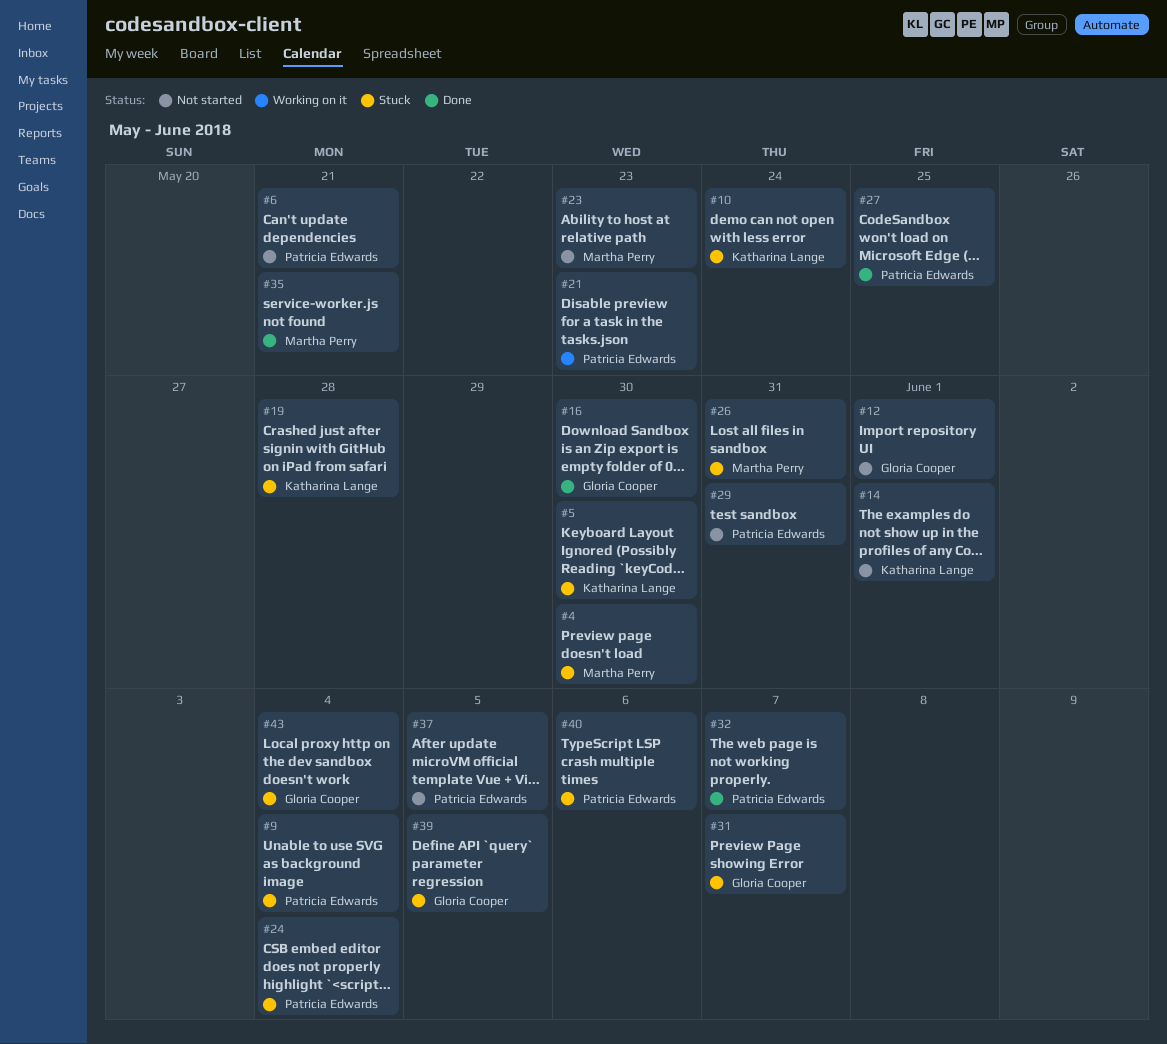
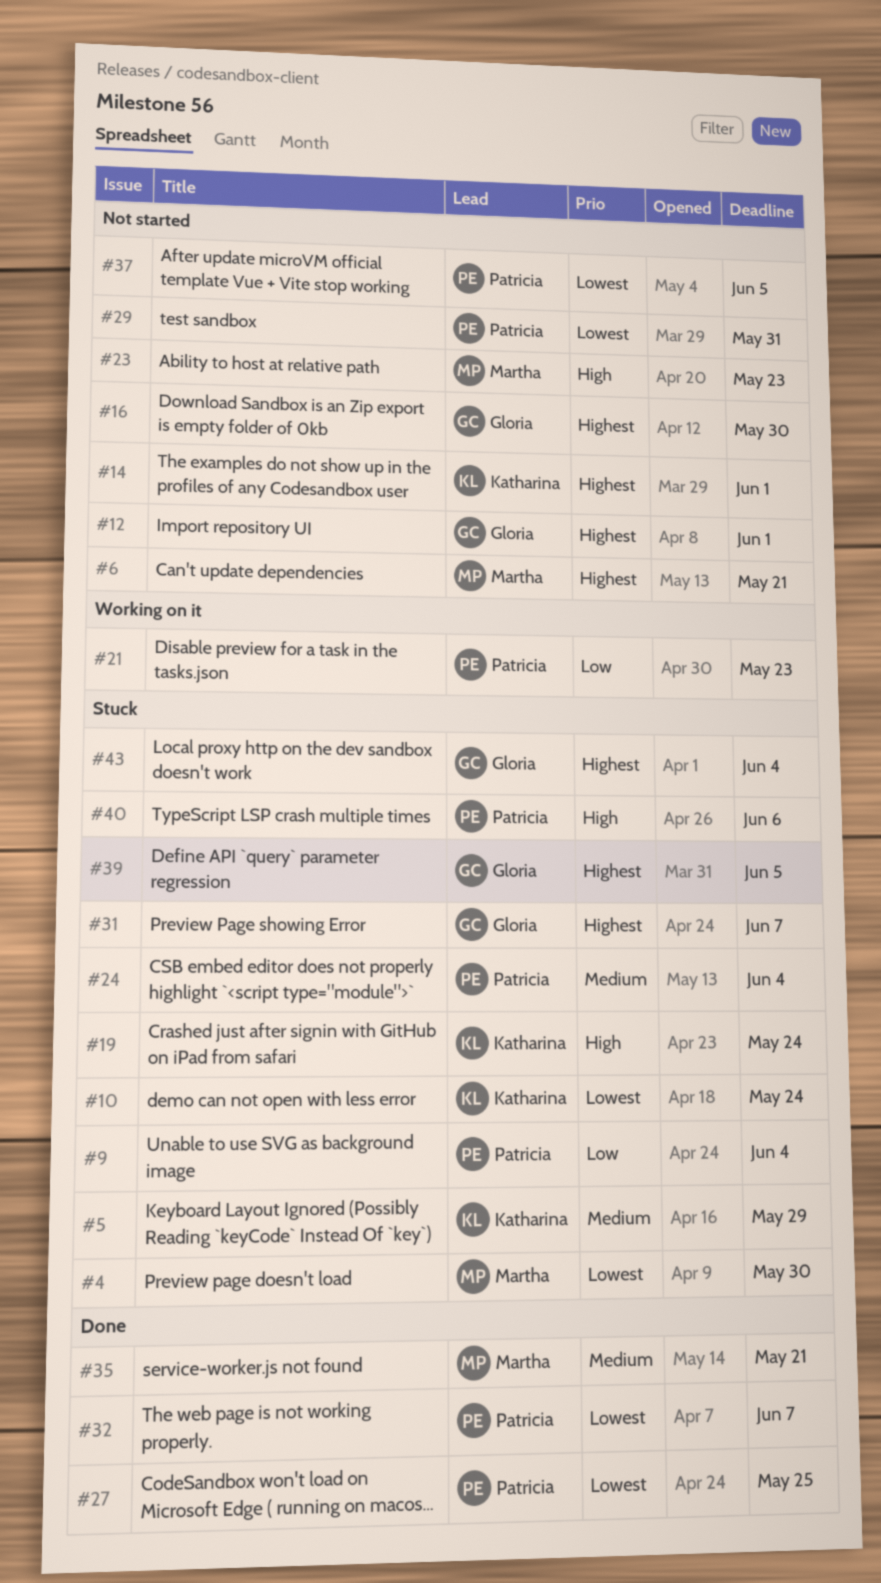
#5, due: May 30 -> May 29
#6, owner: Patricia Edwards -> Martha Perry
#16, status: Done -> Not started
#19, due: May 28 -> May 24
#26: present -> none

